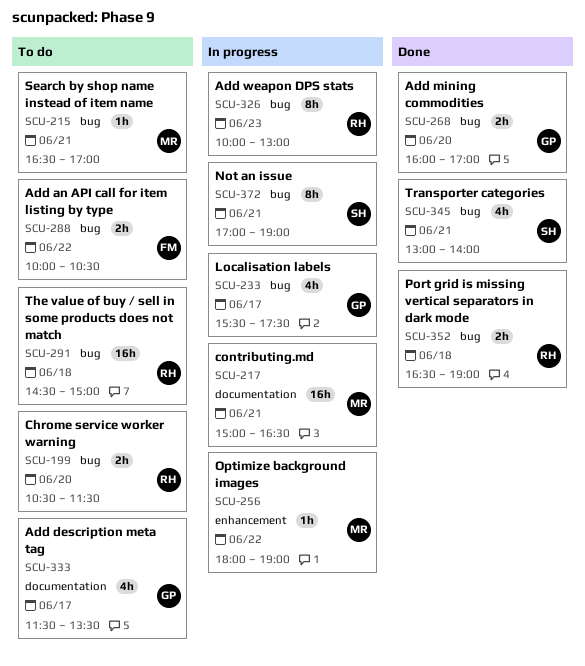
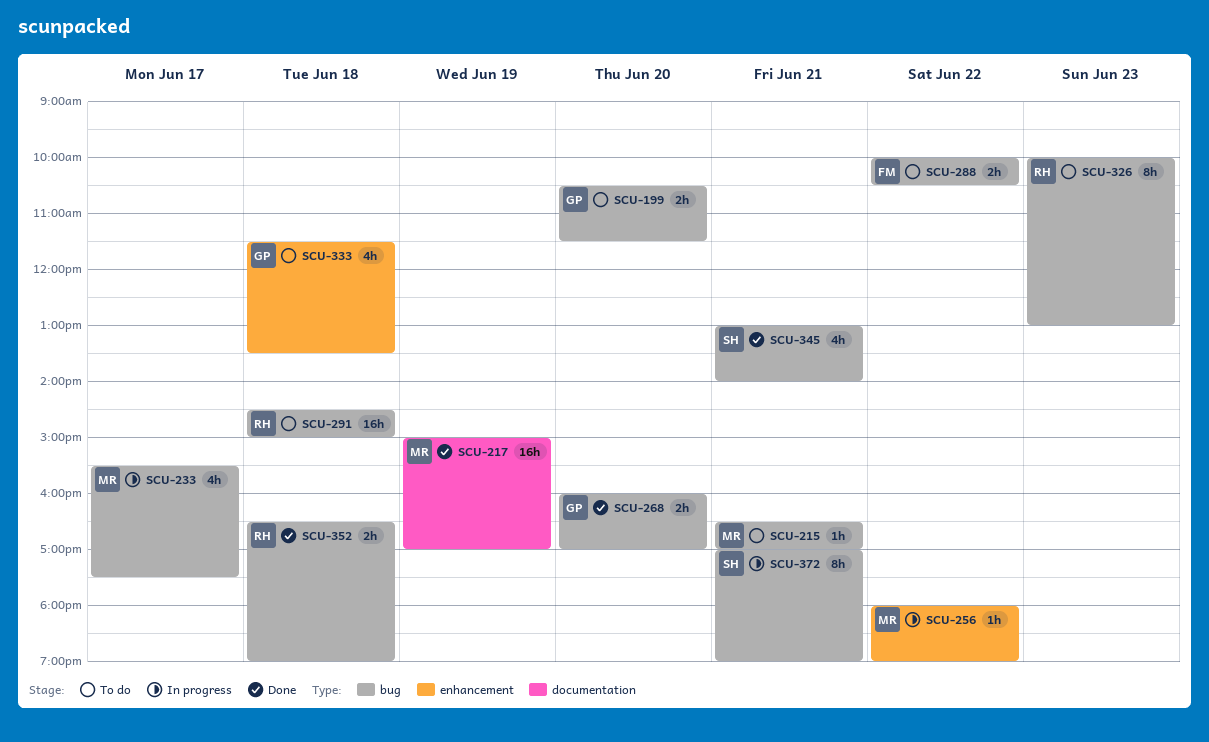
SCU-199, owner: RH -> GP
SCU-217, status: In progress -> Done
SCU-217, day: Jun 21 -> Jun 19
SCU-217, ends: 16:30 -> 17:00
SCU-233, owner: GP -> MR
SCU-326, status: In progress -> To do
SCU-333, label: documentation -> enhancement
SCU-333, day: Jun 17 -> Jun 18

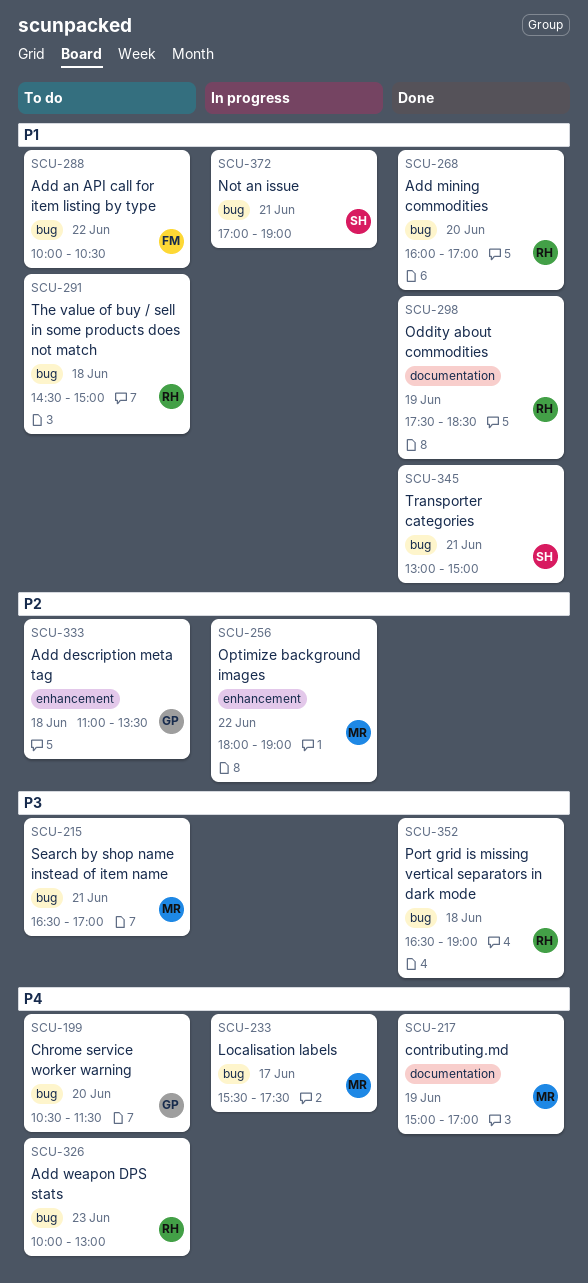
SCU-268, owner: GP -> RH
SCU-298: none -> present
SCU-333, begins: 11:30 -> 11:00
SCU-345, ends: 14:00 -> 15:00

